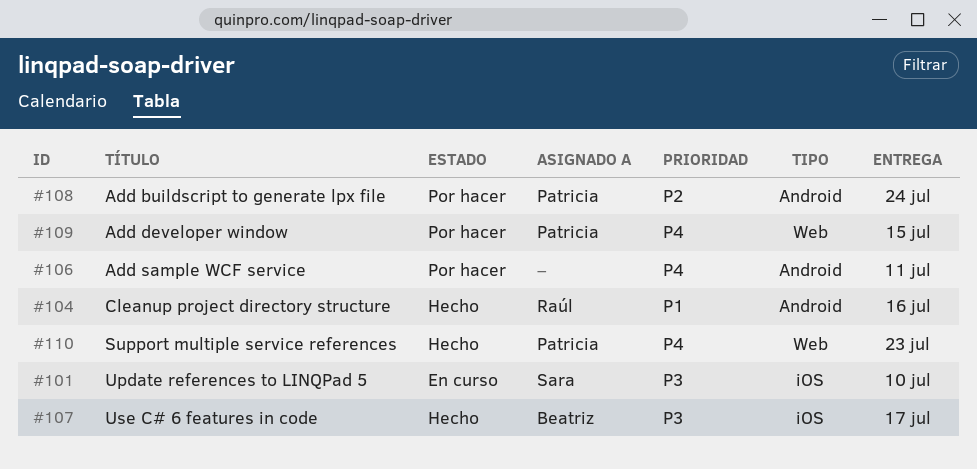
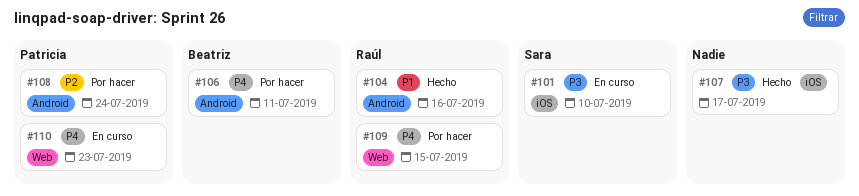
#106, owner: none -> Beatriz
#107, owner: Beatriz -> none
#109, owner: Patricia -> Raúl
#110, status: Hecho -> En curso

